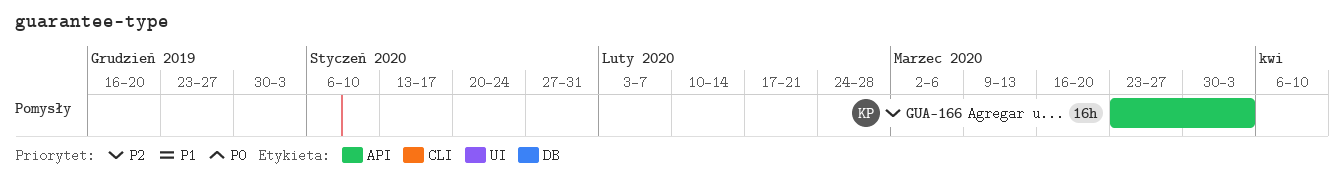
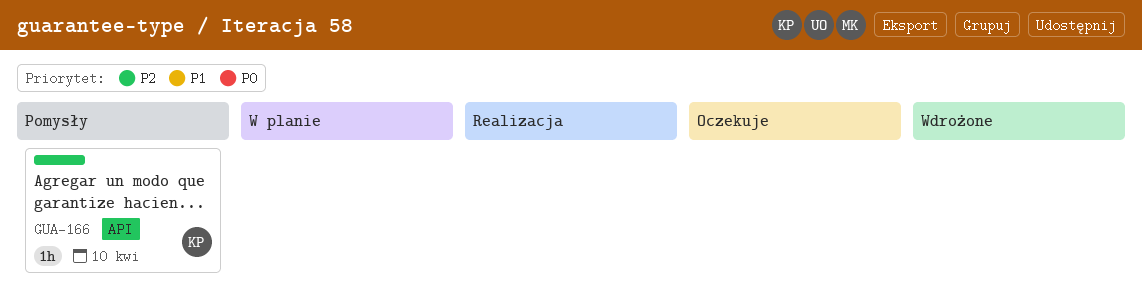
GUA-166, estimate: 16h -> 1h
GUA-166, due: Apr 3 -> Apr 10

